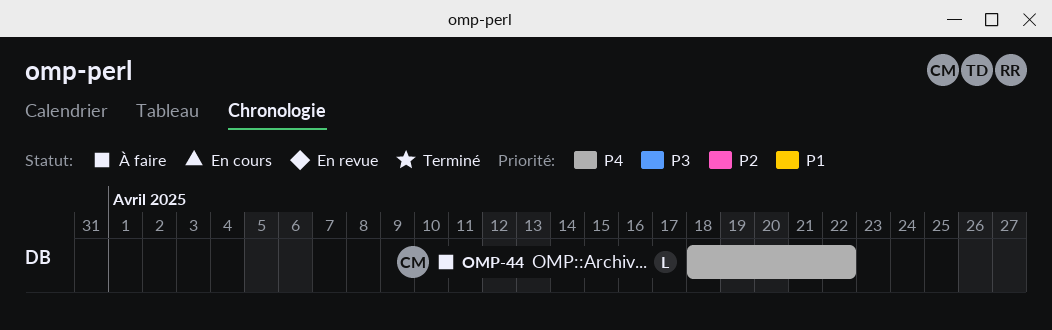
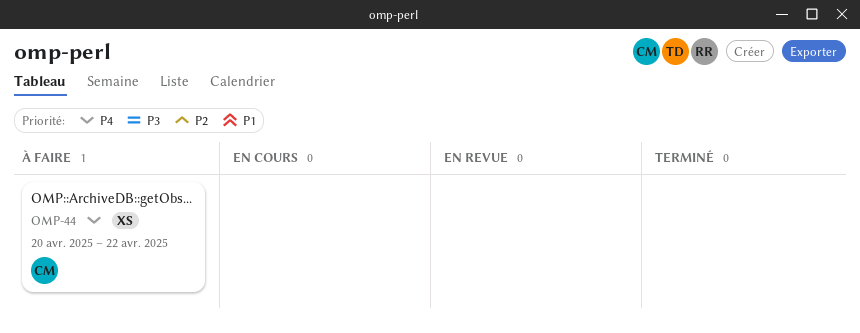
OMP-44, estimate: L -> XS
OMP-44, start: Apr 18 -> Apr 20

